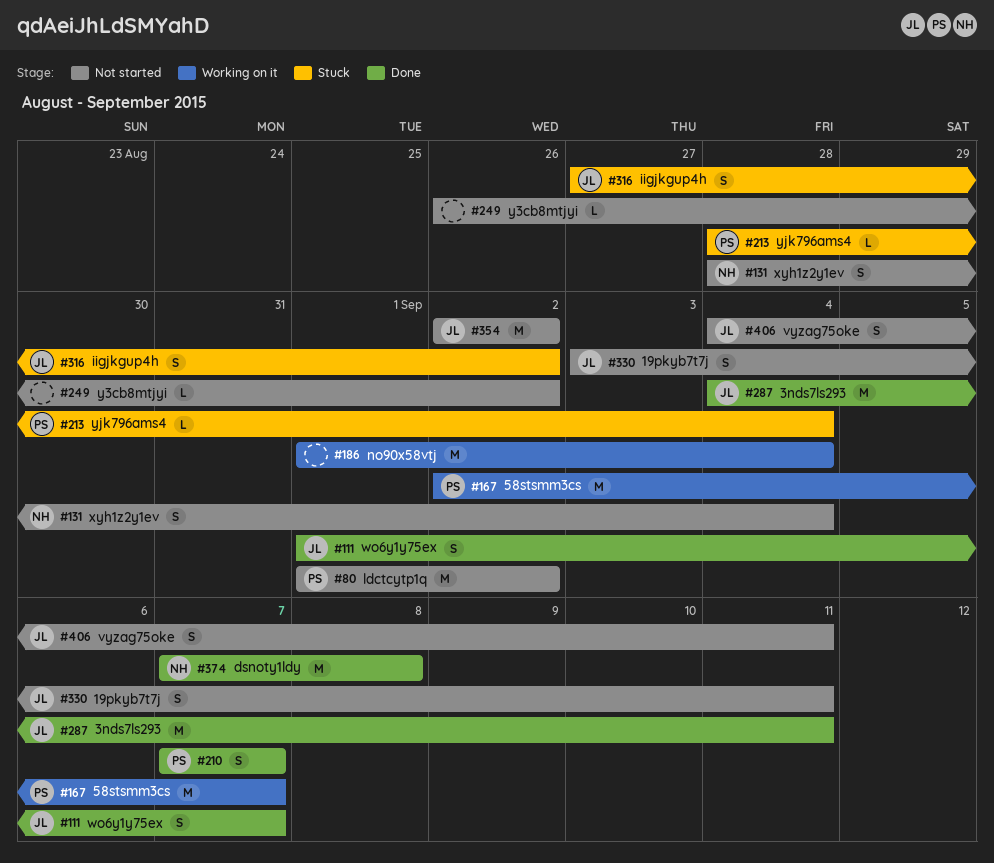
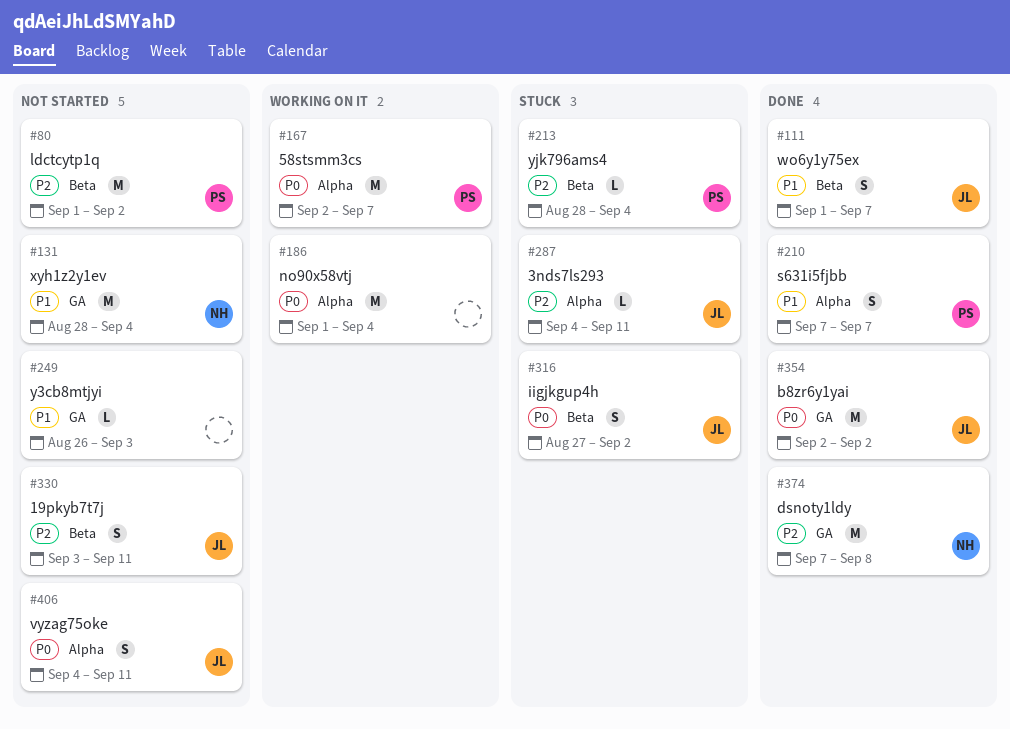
#131, estimate: S -> M
#249, due: Sep 2 -> Sep 3
#287, status: Done -> Stuck
#287, estimate: M -> L
#354, status: Not started -> Done

